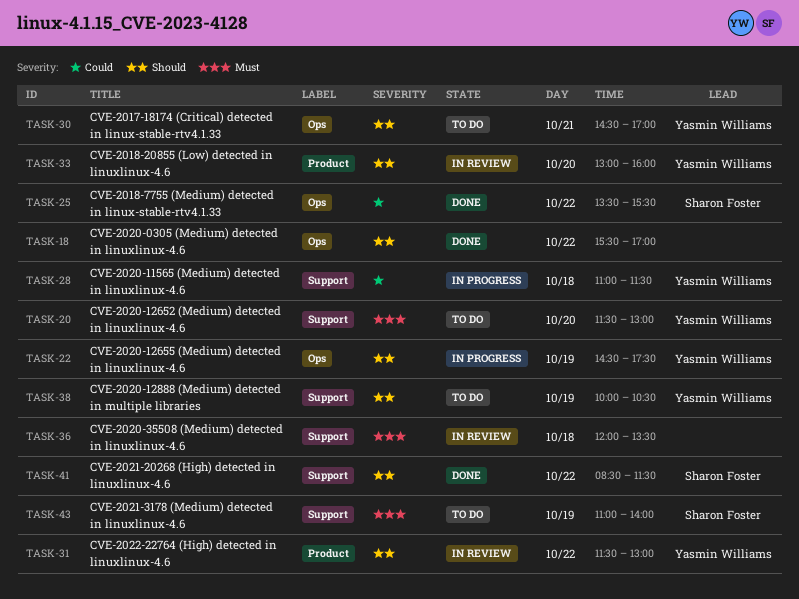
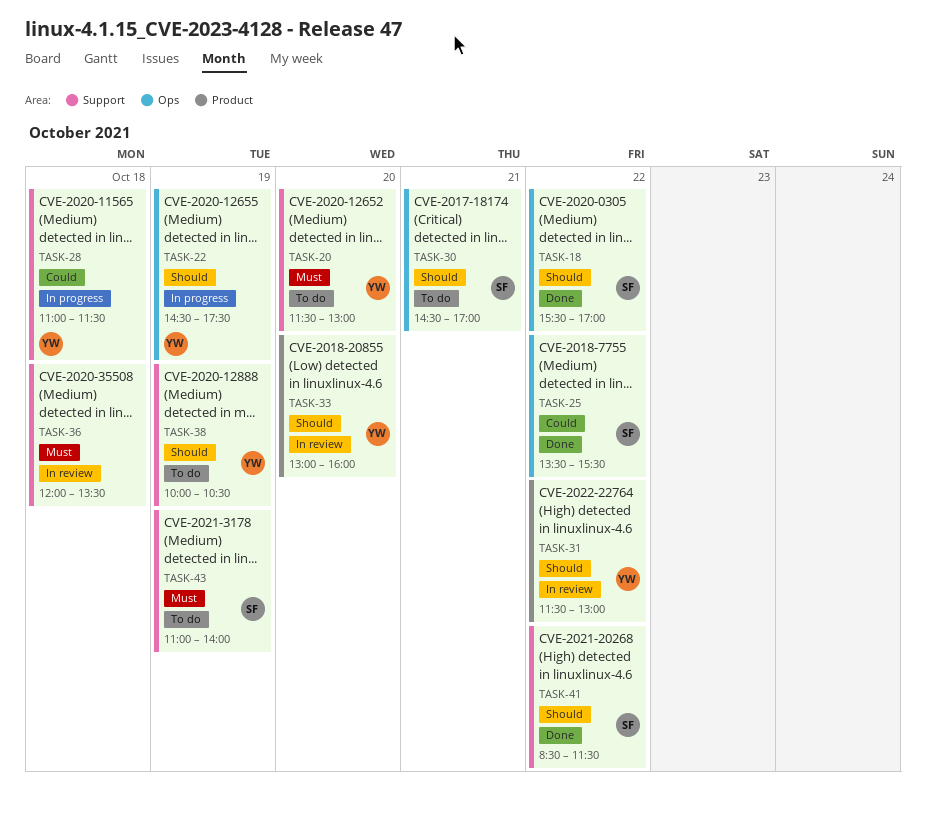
TASK-18, owner: none -> Sharon Foster
TASK-30, owner: Yasmin Williams -> Sharon Foster

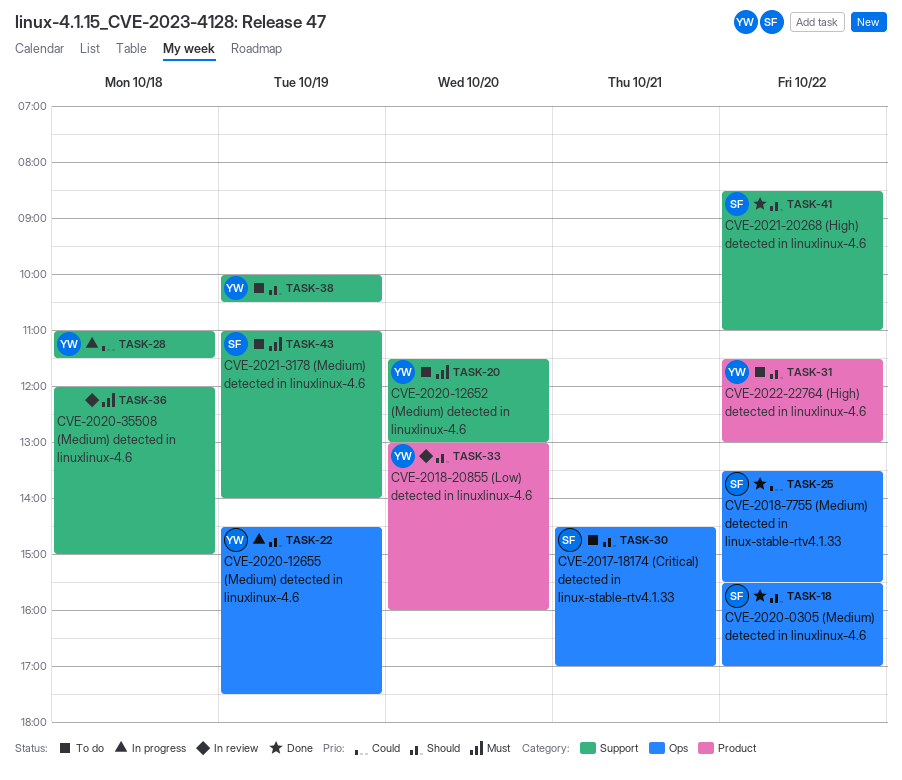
TASK-31, status: In review -> To do
TASK-36, ends: 13:30 -> 15:00
TASK-41, ends: 11:30 -> 11:00

